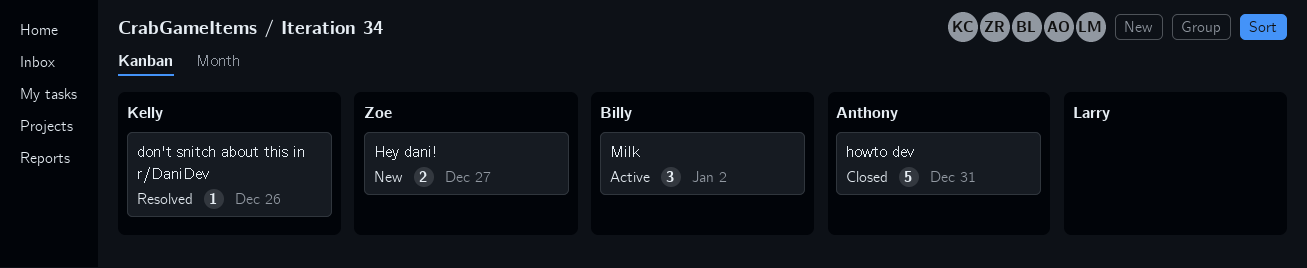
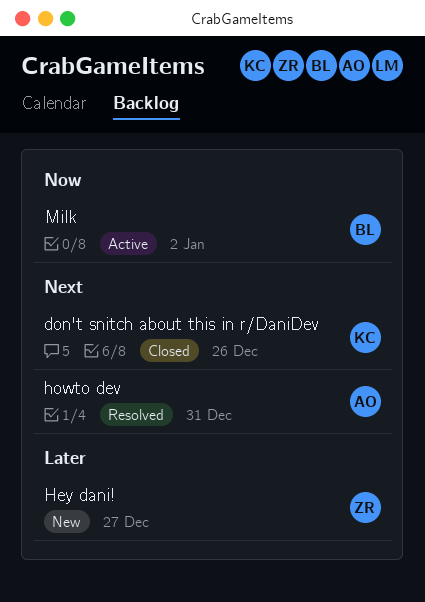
don't snitch about this in r/DaniDev, status: Resolved -> Closed
howto dev, status: Closed -> Resolved

